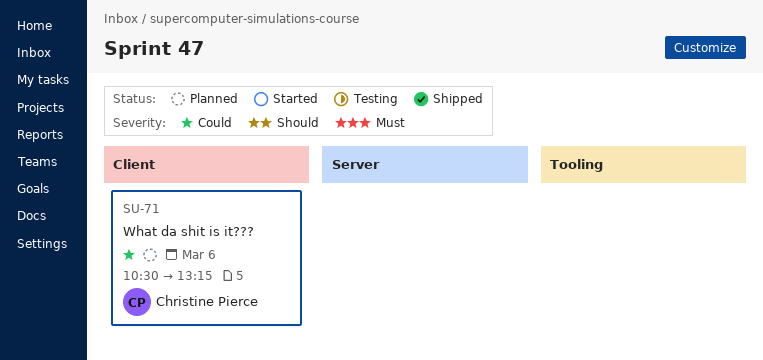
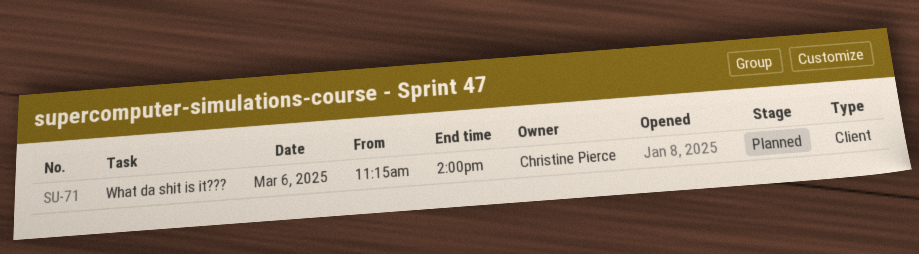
SU-71, begins: 10:30 -> 11:15
SU-71, ends: 13:15 -> 14:00

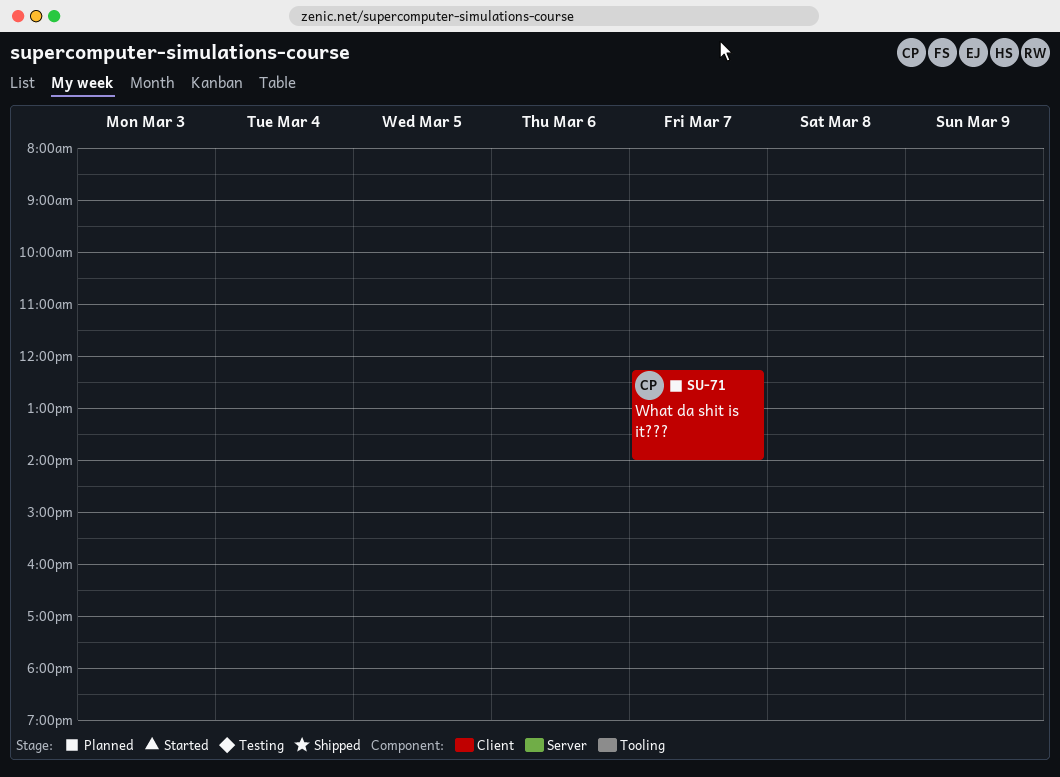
SU-71, day: Mar 6 -> Mar 7
SU-71, begins: 11:15 -> 12:15

